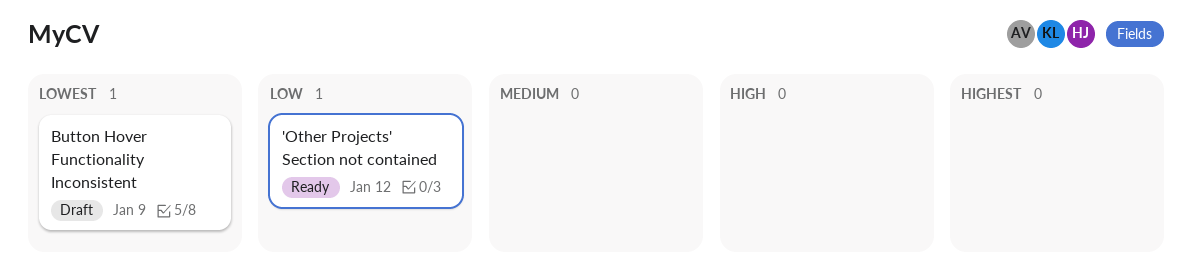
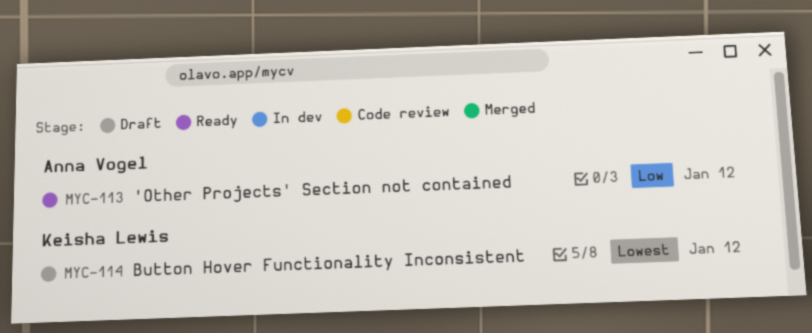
Button Hover Functionality Inconsistent, due: Jan 9 -> Jan 12

